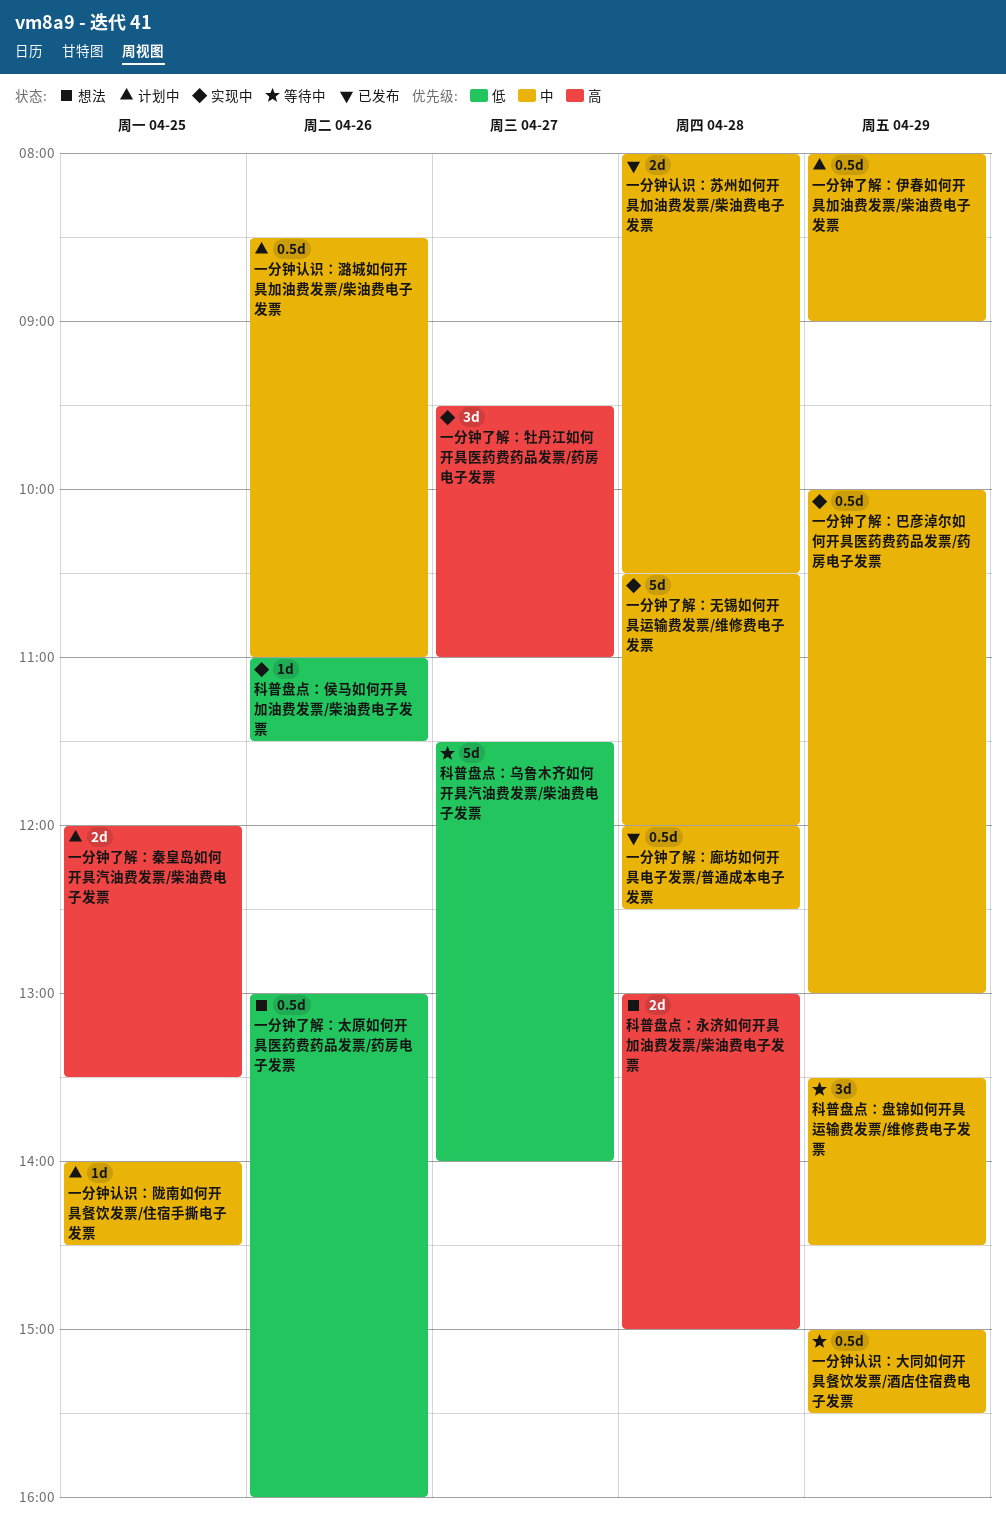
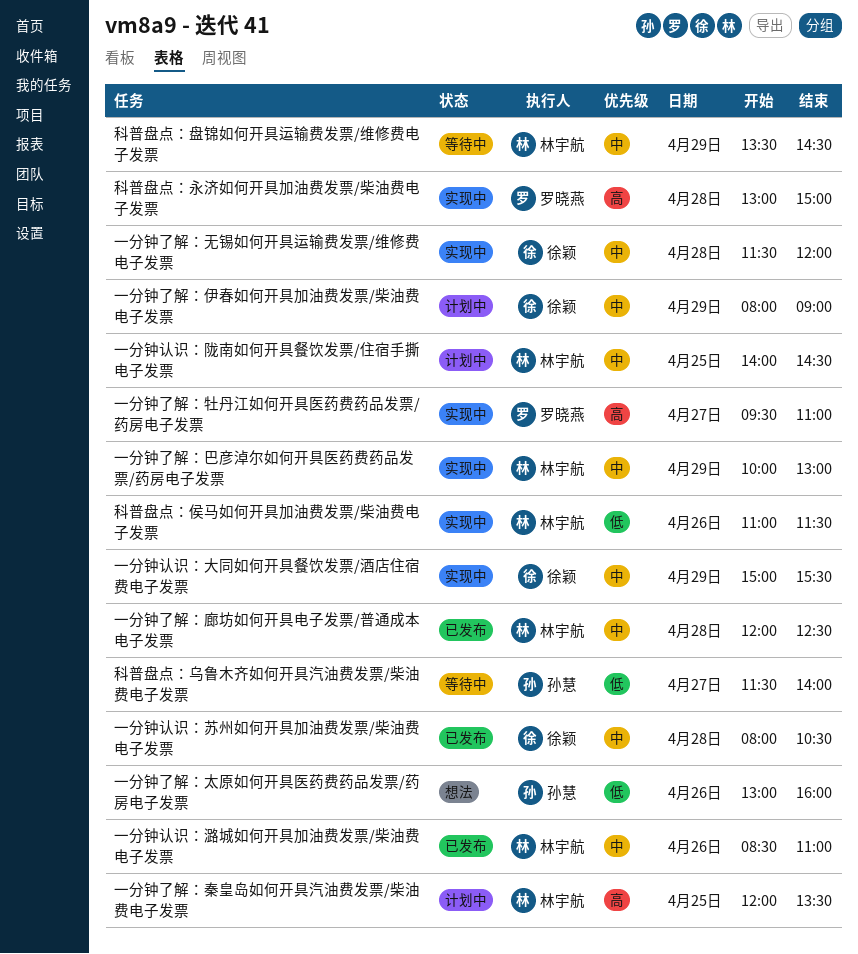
一分钟了解：无锡如何开具运输费发票/维修费电子发票, begins: 10:30 -> 11:30
一分钟认识：大同如何开具餐饮发票/酒店住宿费电子发票, status: 等待中 -> 实现中
一分钟认识：潞城如何开具加油费发票/柴油费电子发票, status: 计划中 -> 已发布
科普盘点：永济如何开具加油费发票/柴油费电子发票, status: 想法 -> 实现中

